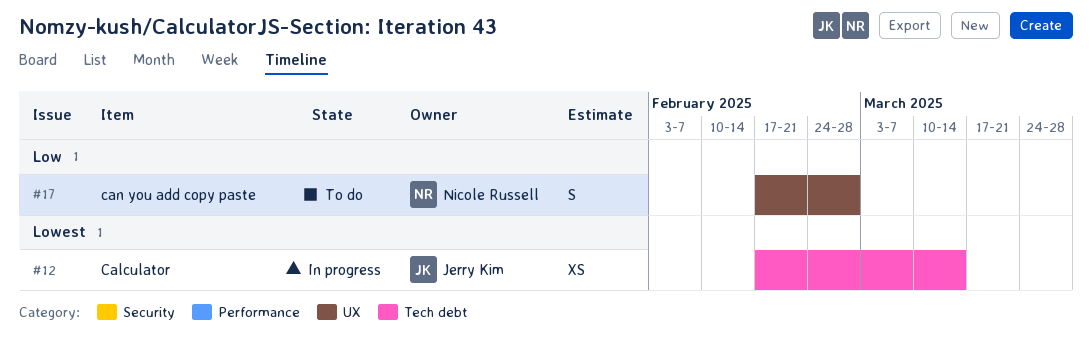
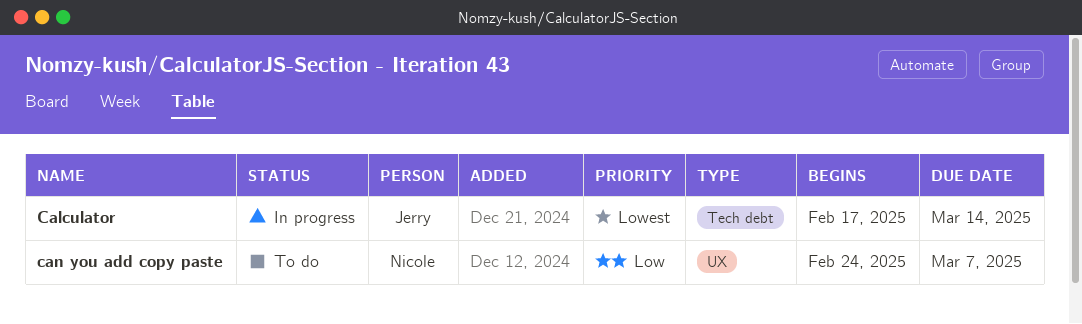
can you add copy paste, start: Feb 17 -> Feb 24
can you add copy paste, due: Feb 28 -> Mar 7

